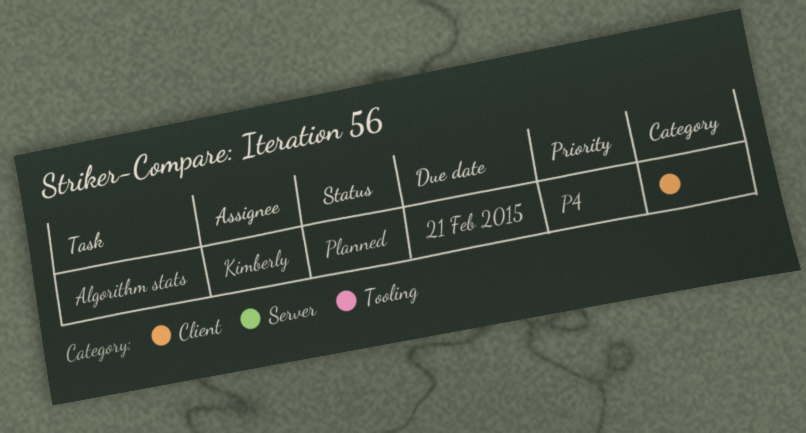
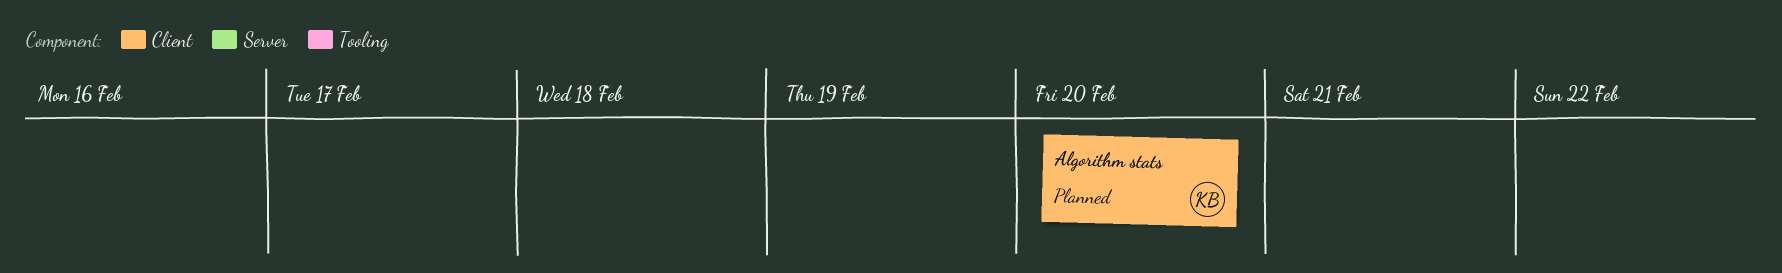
Algorithm stats, due: Feb 21 -> Feb 20

